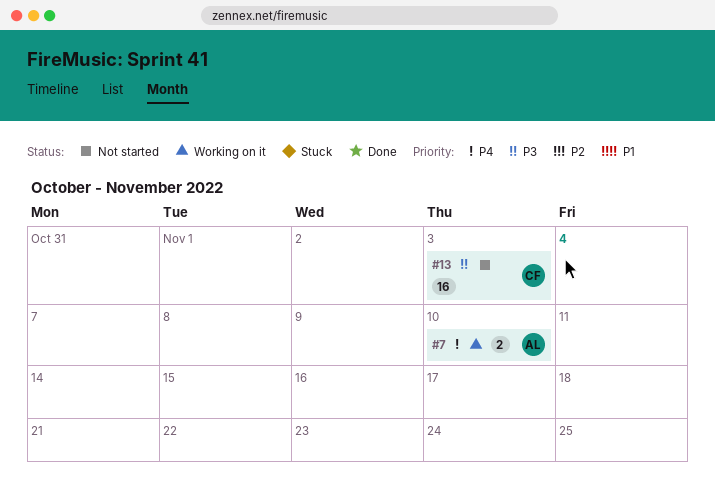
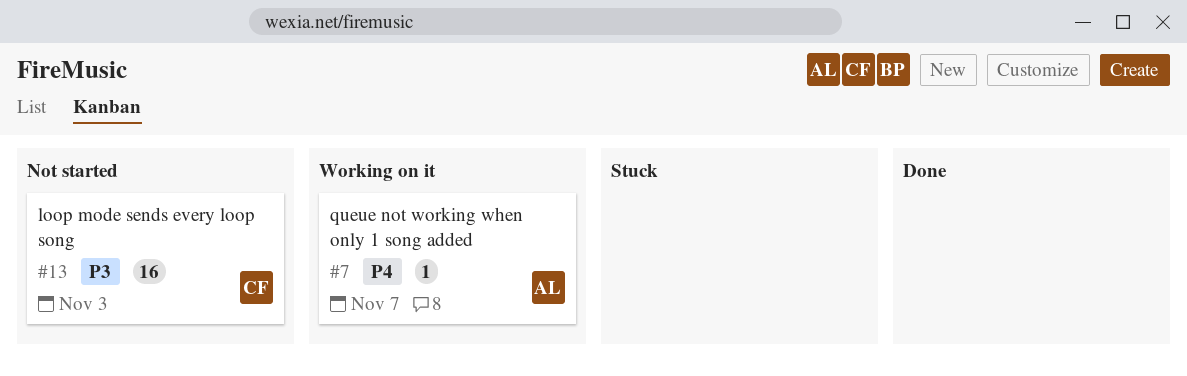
#7, estimate: 2 -> 1
#7, due: Nov 10 -> Nov 7

